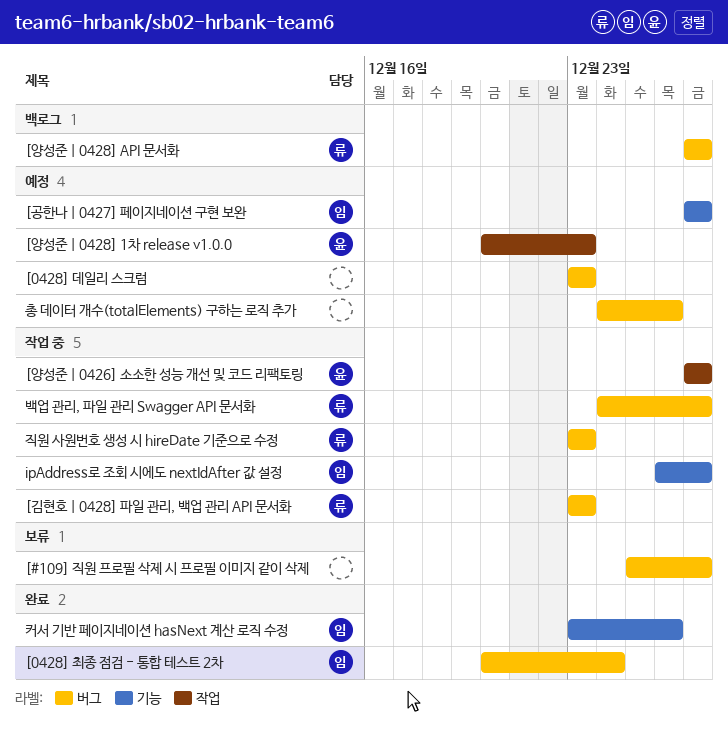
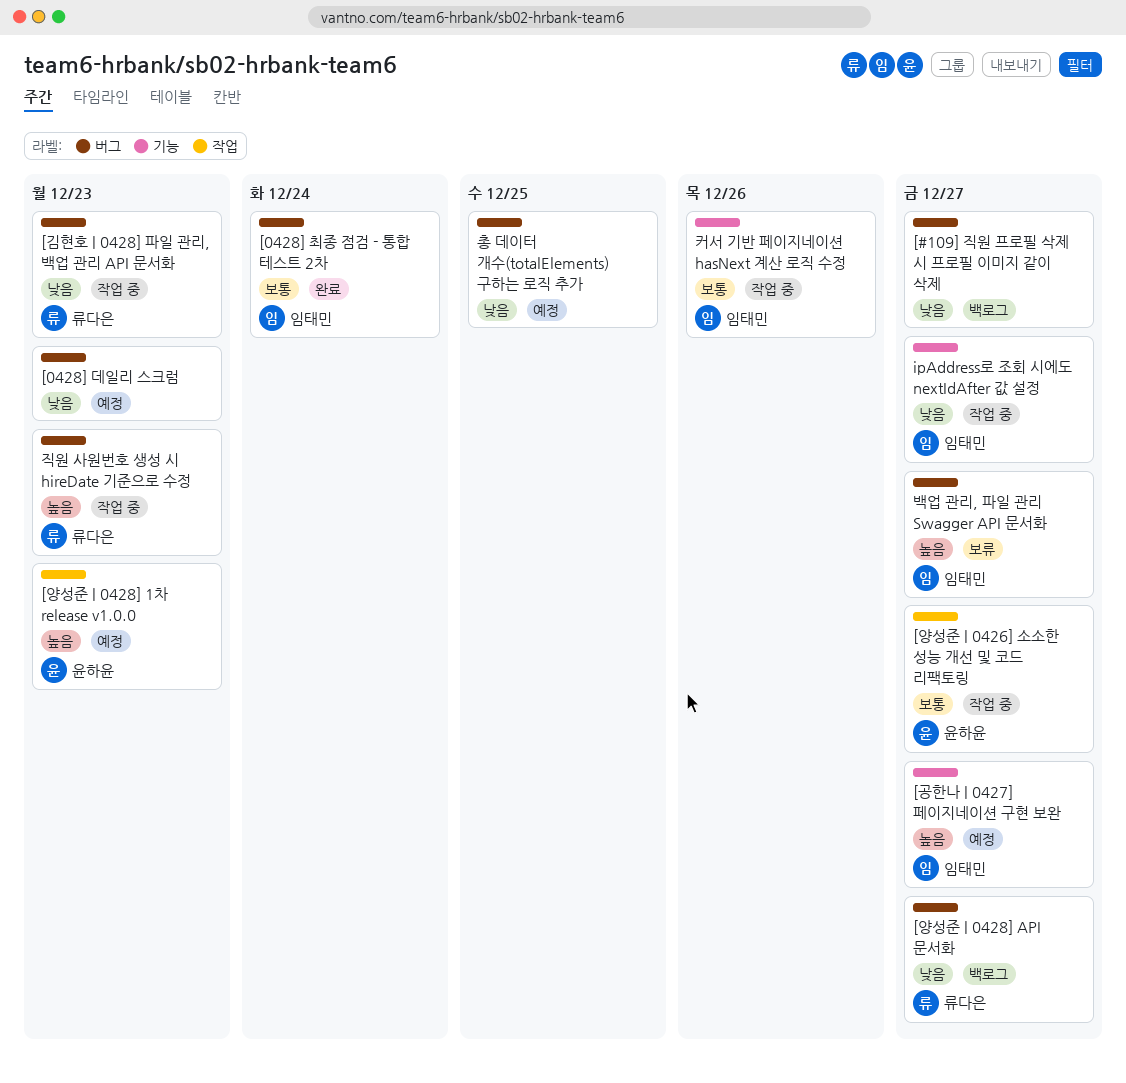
[#109] 직원 프로필 삭제 시 프로필 이미지 같이 삭제, status: 보류 -> 백로그
백업 관리, 파일 관리 Swagger API 문서화, status: 작업 중 -> 보류
백업 관리, 파일 관리 Swagger API 문서화, owner: 류다은 -> 임태민
총 데이터 개수(totalElements) 구하는 로직 추가, due: Dec 26 -> Dec 25
커서 기반 페이지네이션 hasNext 계산 로직 수정, status: 완료 -> 작업 중

